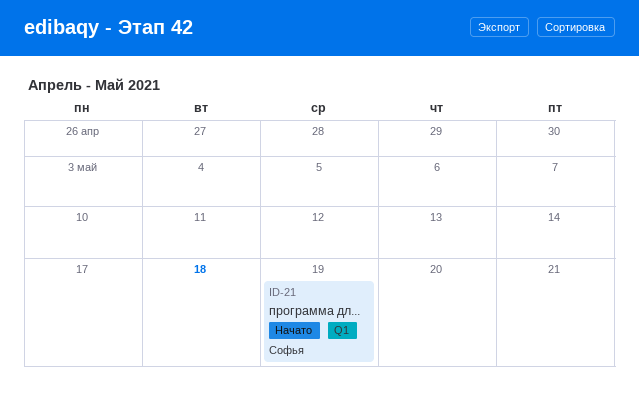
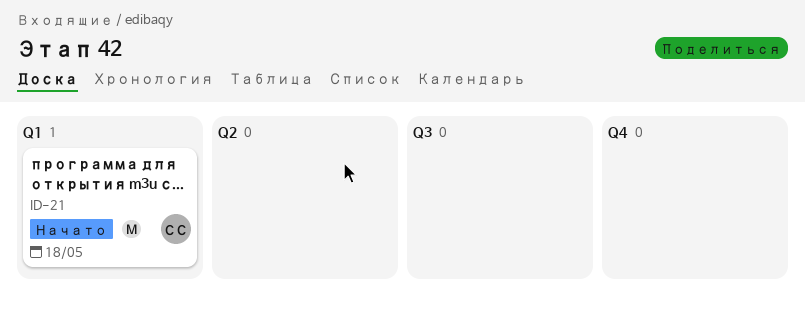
ID-21, due: May 19 -> May 18

